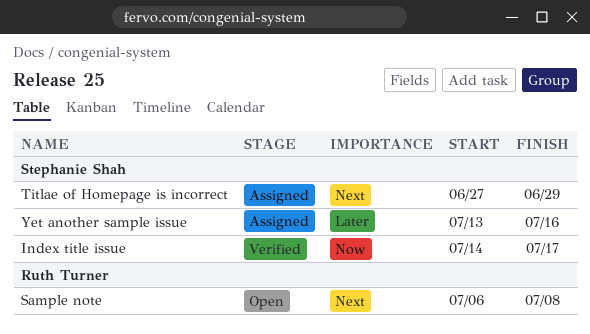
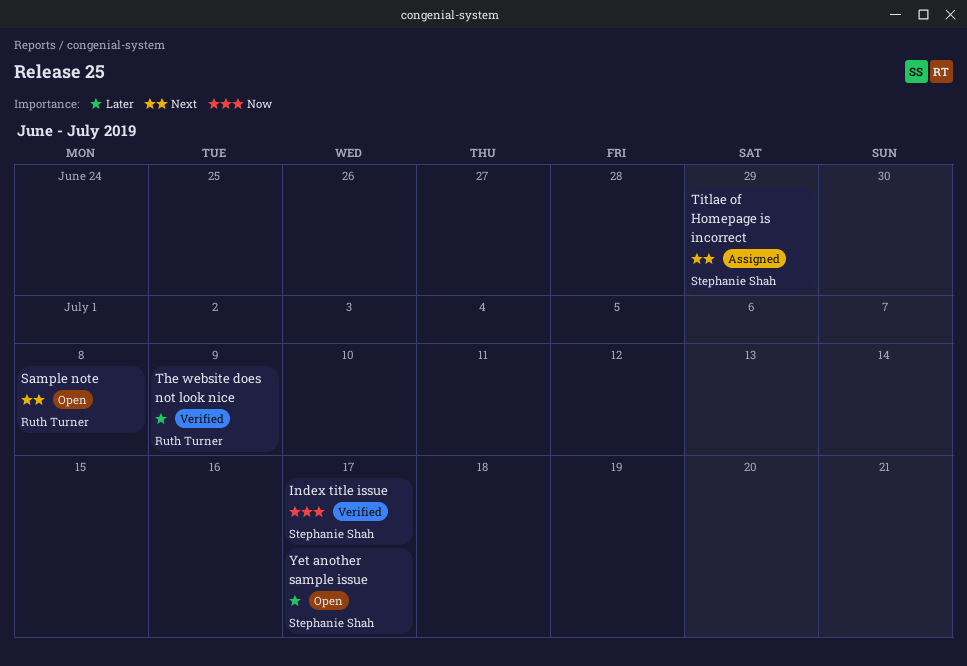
The website does not look nice: none -> present
Yet another sample issue, status: Assigned -> Open
Yet another sample issue, due: Jul 16 -> Jul 17

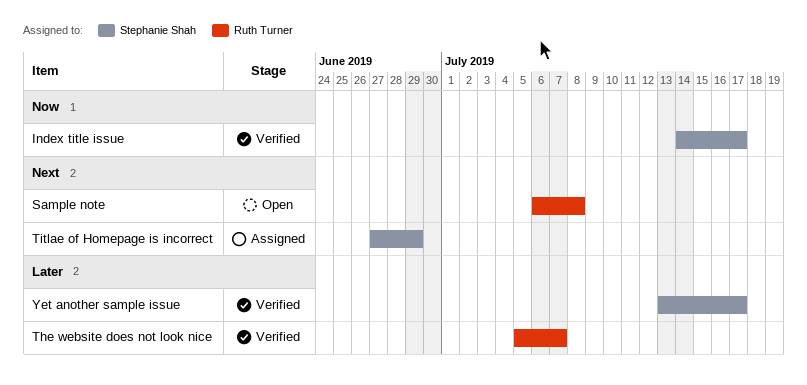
The website does not look nice, due: Jul 9 -> Jul 7
Yet another sample issue, status: Open -> Verified

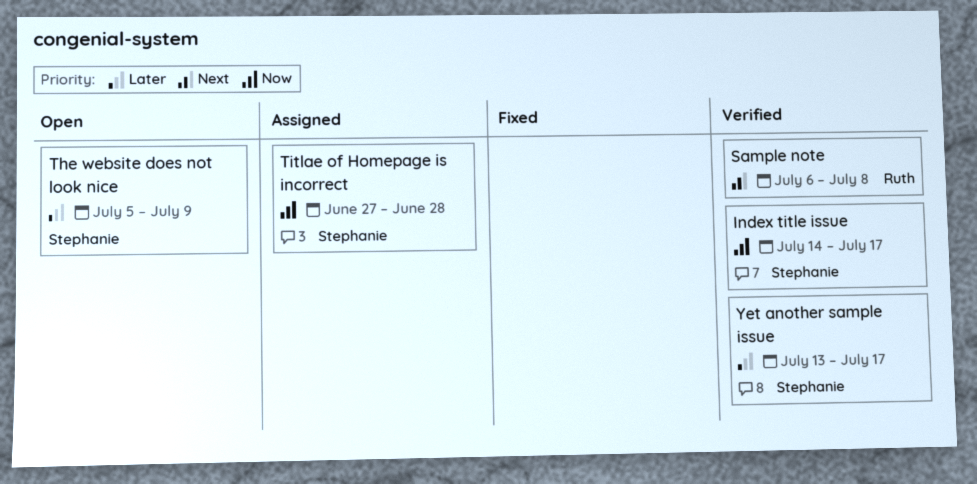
Sample note, status: Open -> Verified
The website does not look nice, status: Verified -> Open
The website does not look nice, owner: Ruth Turner -> Stephanie Shah
The website does not look nice, due: Jul 7 -> Jul 9
Titlae of Homepage is incorrect, priority: Next -> Now
Titlae of Homepage is incorrect, due: Jun 29 -> Jun 28

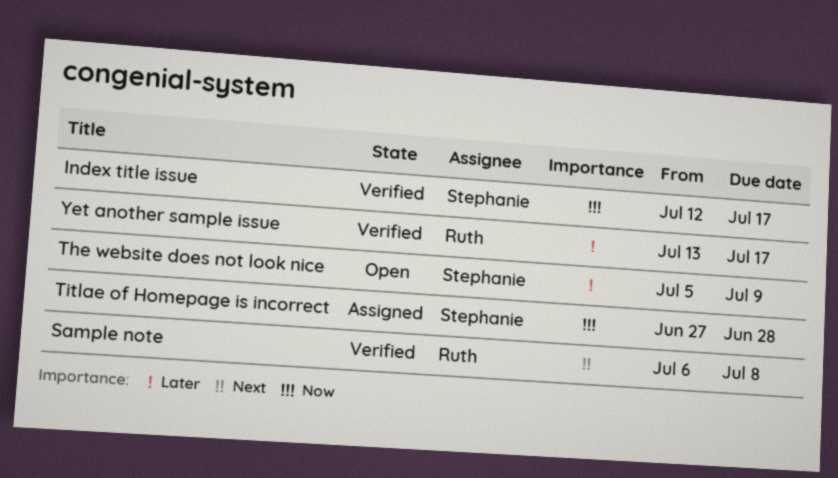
Index title issue, start: Jul 14 -> Jul 12
Yet another sample issue, owner: Stephanie -> Ruth

